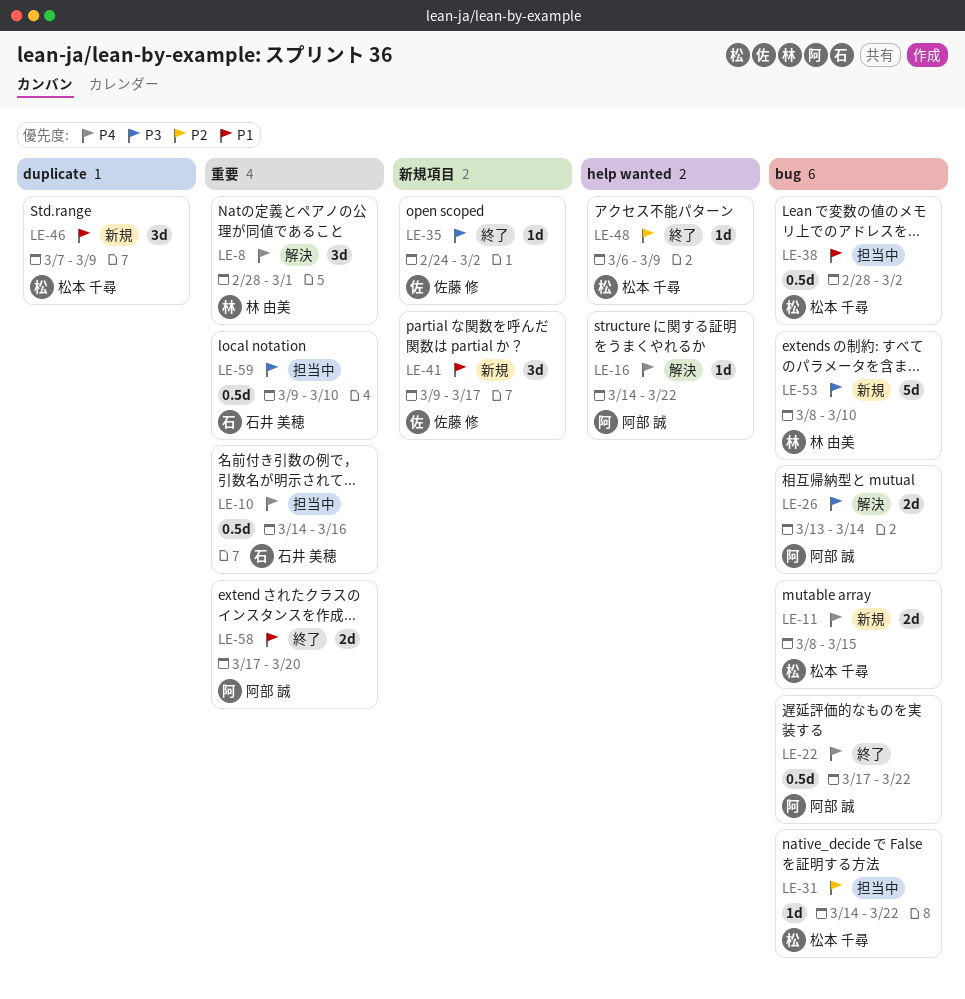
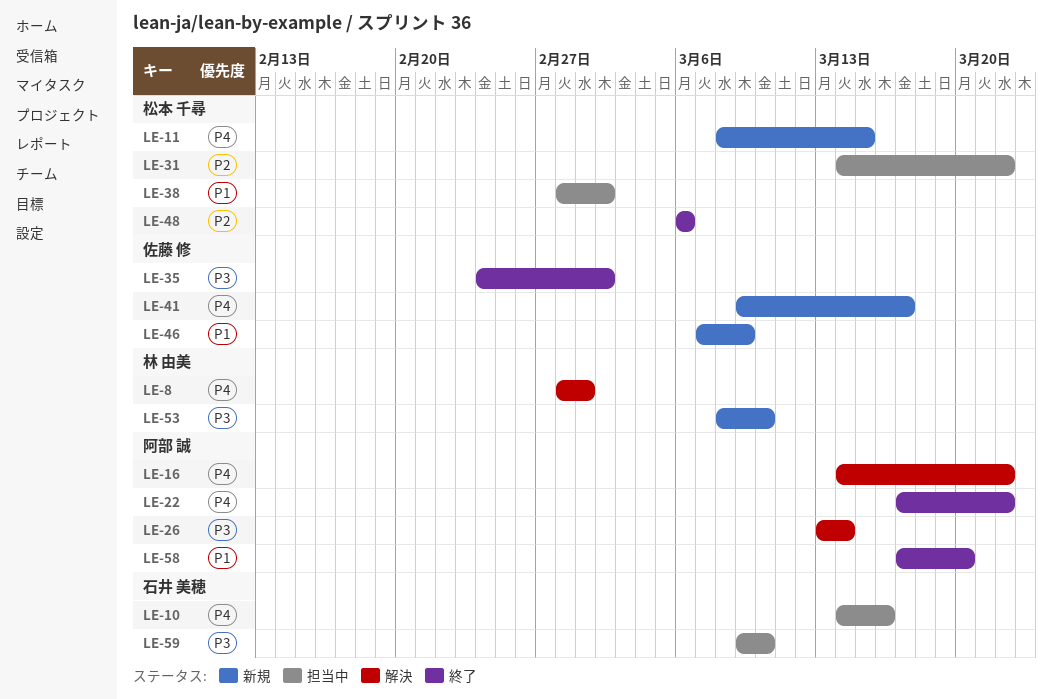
LE-41, priority: P1 -> P4
LE-46, owner: 松本 千尋 -> 佐藤 修
LE-48, due: Mar 9 -> Mar 6

